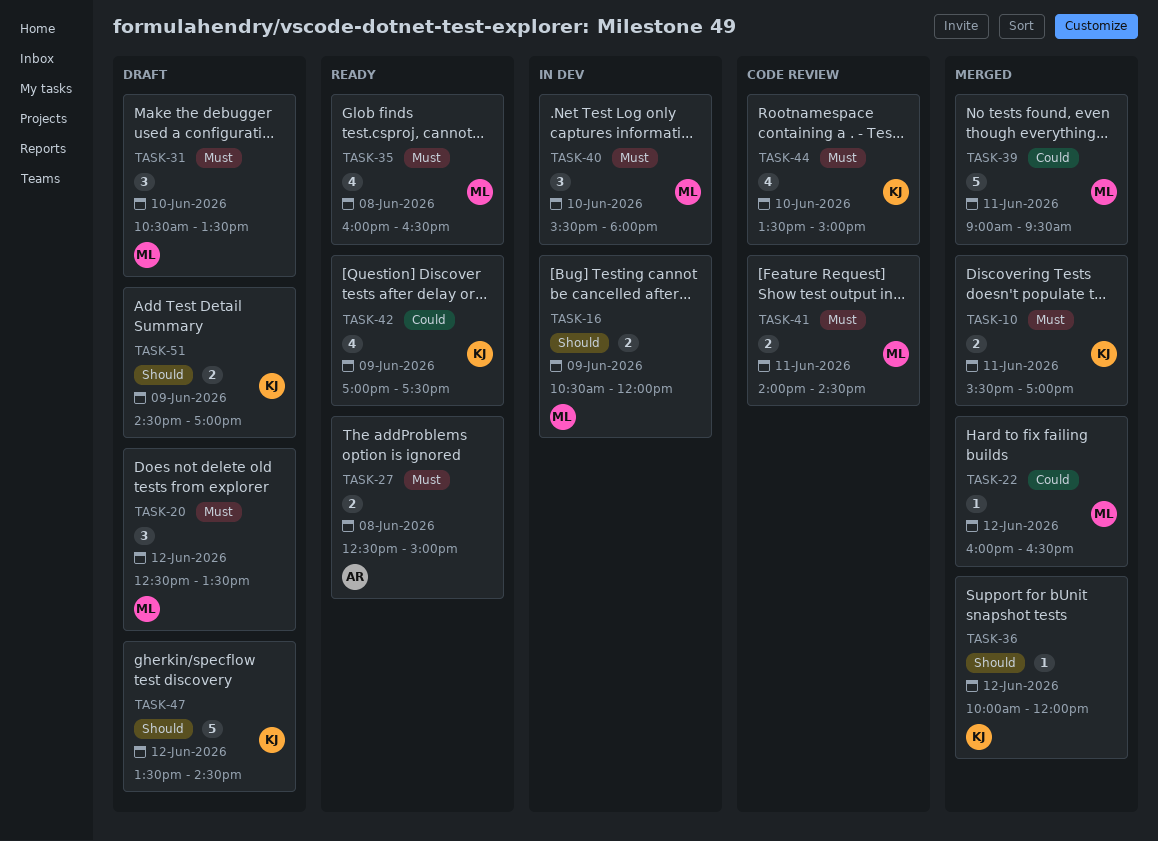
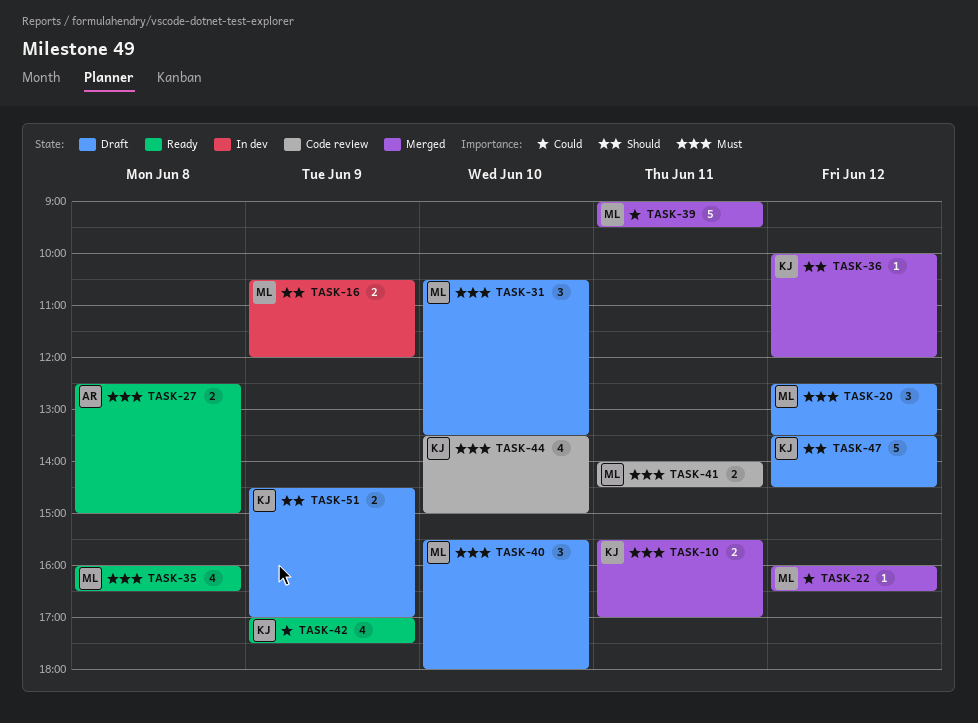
TASK-40, status: In dev -> Draft

